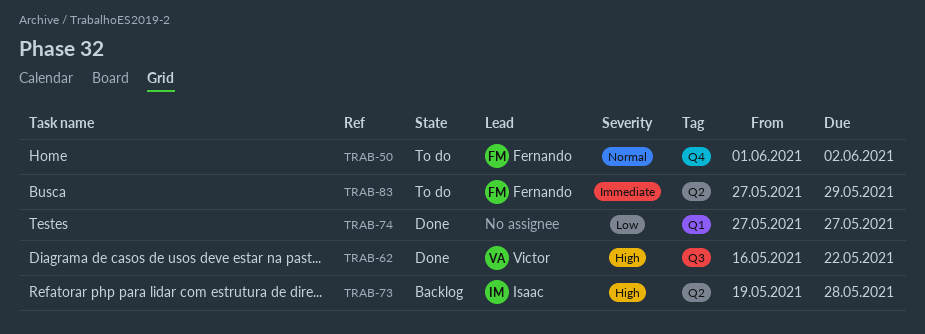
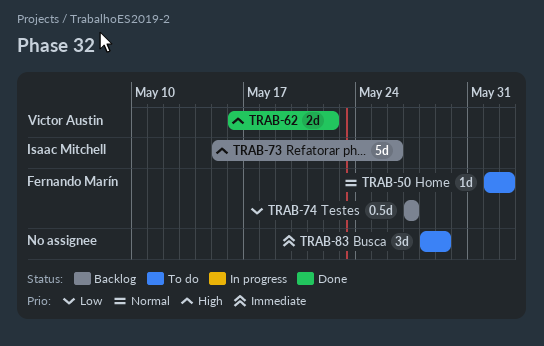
TRAB-73, start: May 19 -> May 15
TRAB-73, due: May 28 -> May 26
TRAB-74, status: Done -> Backlog
TRAB-74, owner: none -> Fernando Marín
TRAB-83, owner: Fernando Marín -> none
TRAB-83, start: May 27 -> May 28

